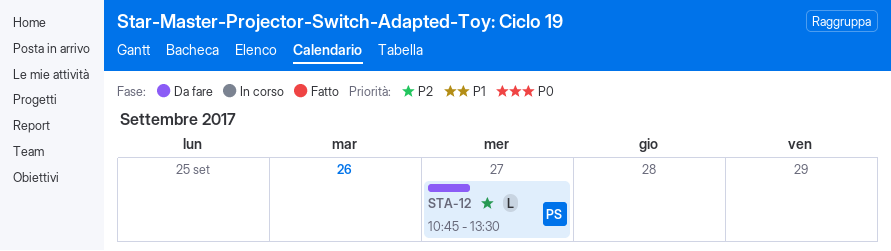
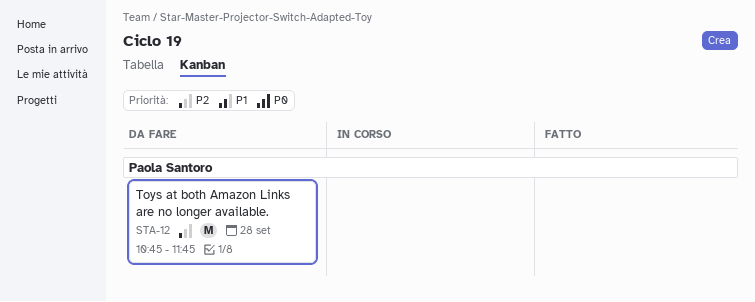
STA-12, estimate: L -> M
STA-12, day: Sep 27 -> Sep 28
STA-12, ends: 13:30 -> 11:45

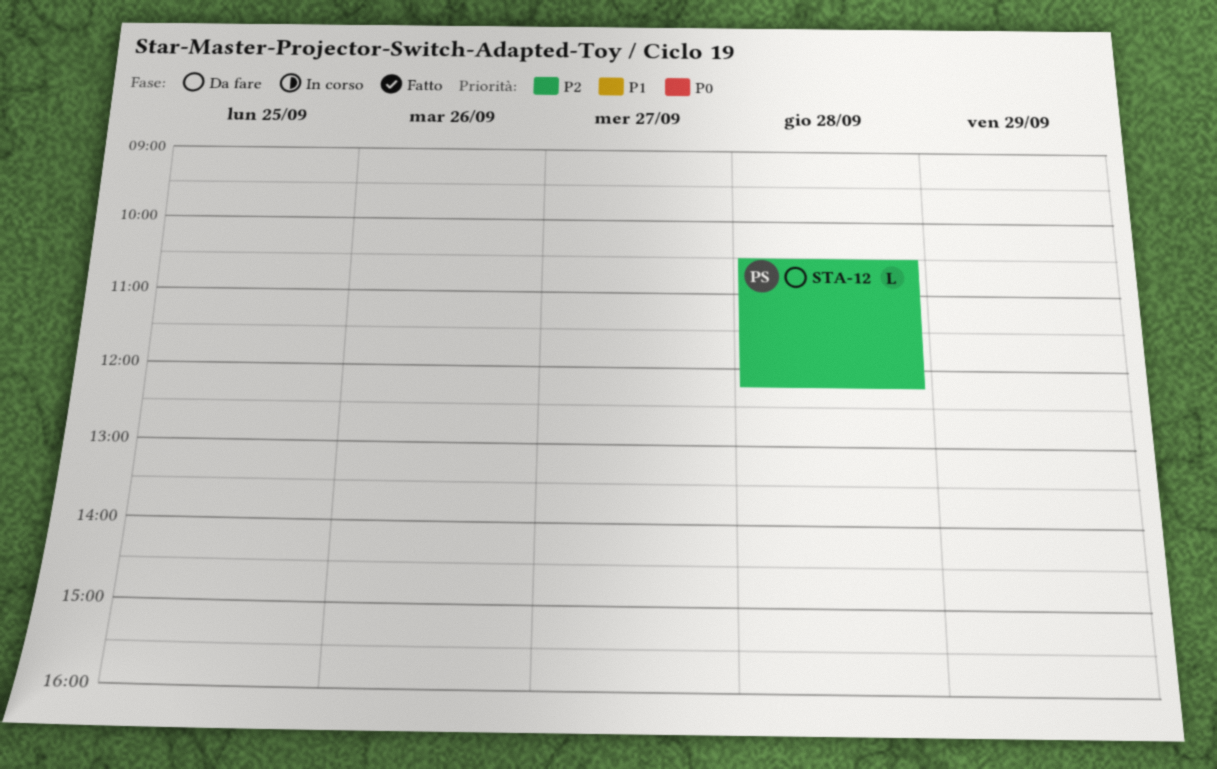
STA-12, estimate: M -> L
STA-12, begins: 10:45 -> 10:30
STA-12, ends: 11:45 -> 12:15

